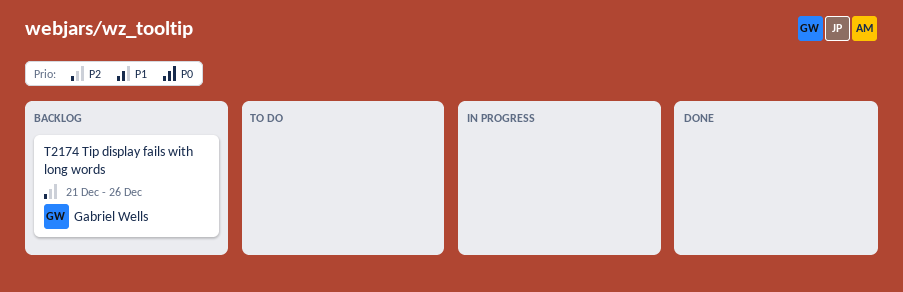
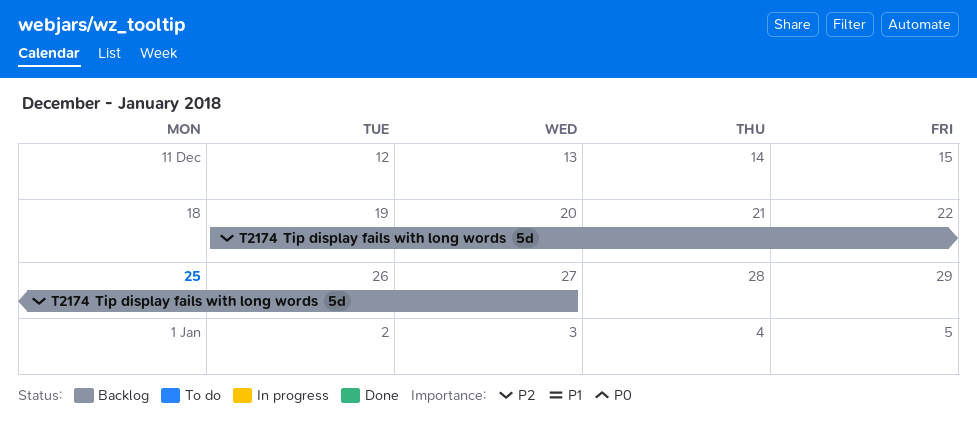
T2174, start: Dec 21 -> Dec 19
T2174, due: Dec 26 -> Dec 27

